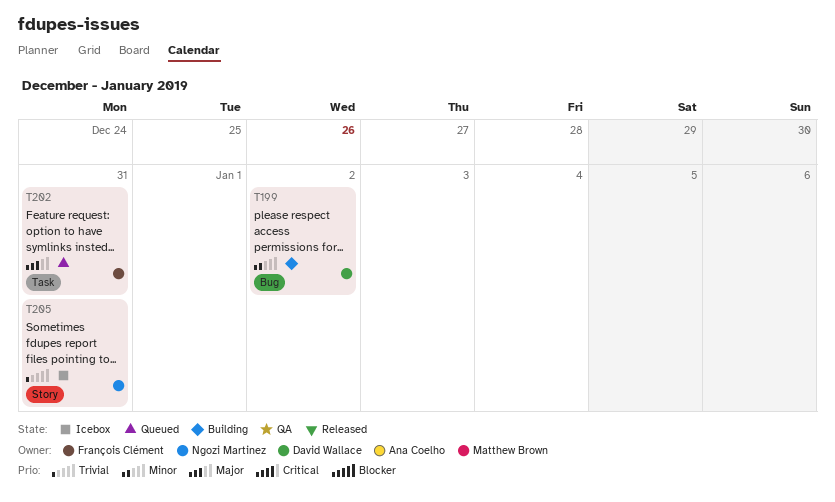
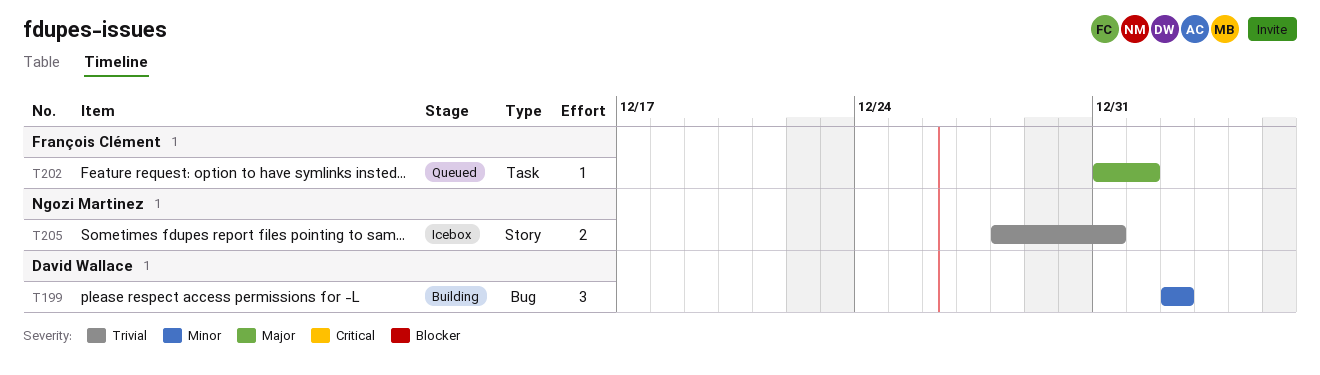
T202, due: Dec 31 -> Jan 1

